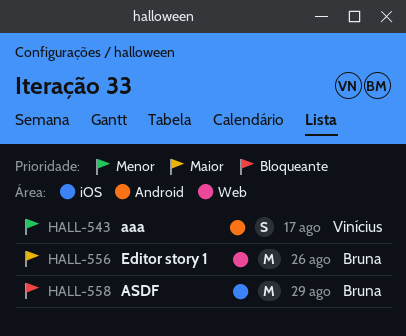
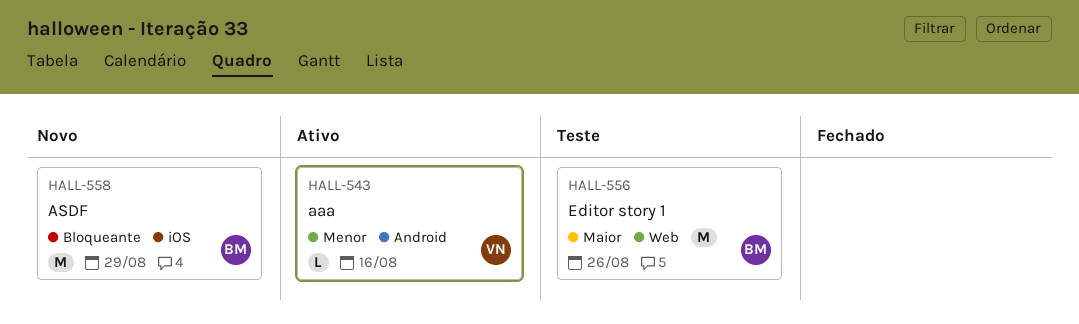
HALL-543, estimate: S -> L
HALL-543, due: Aug 17 -> Aug 16

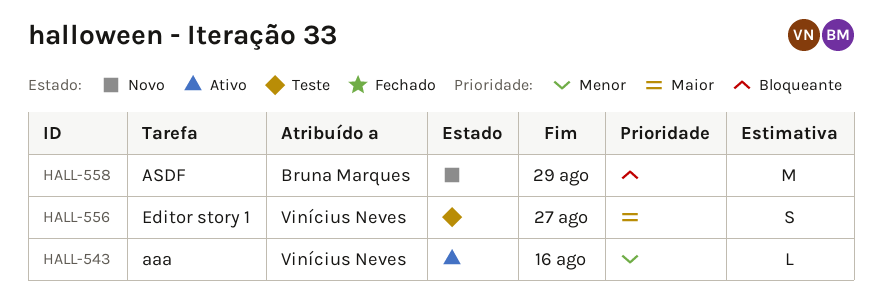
HALL-556, owner: Bruna Marques -> Vinícius Neves
HALL-556, estimate: M -> S
HALL-556, due: Aug 26 -> Aug 27

